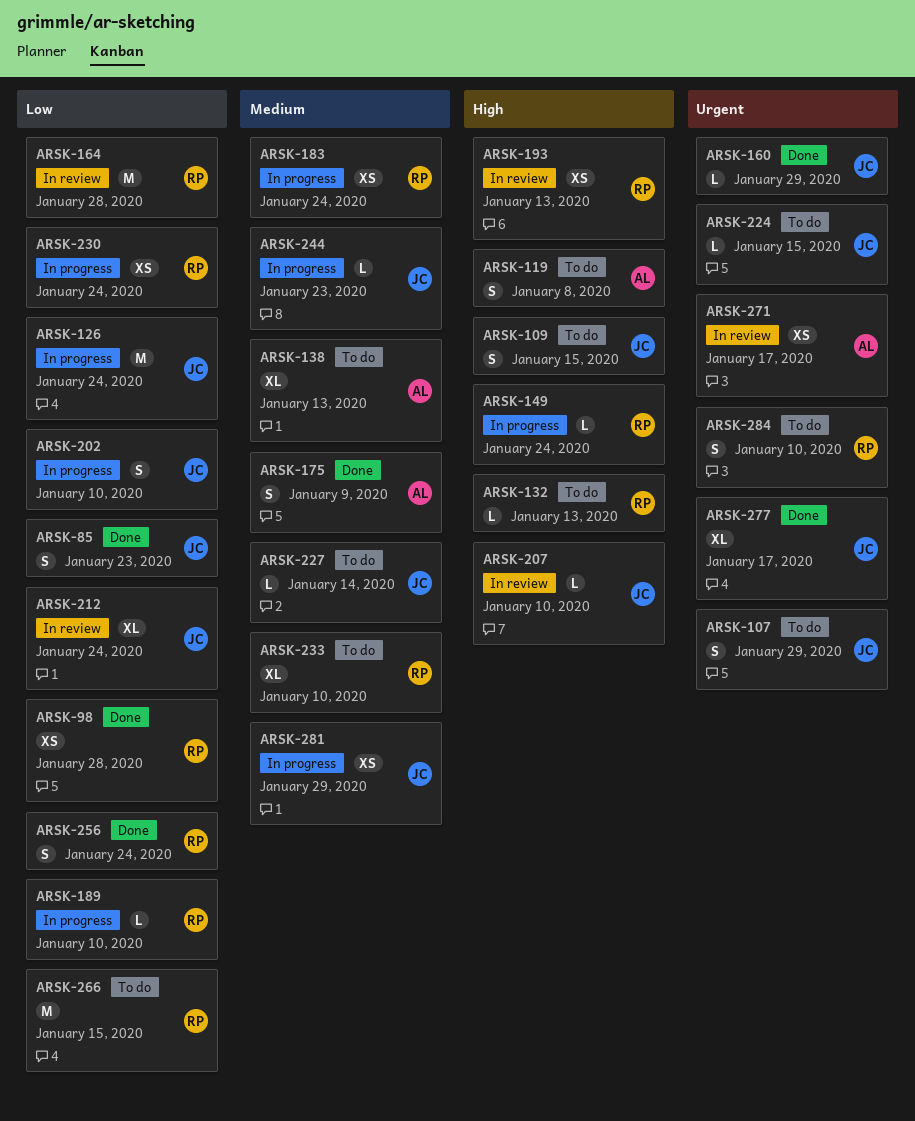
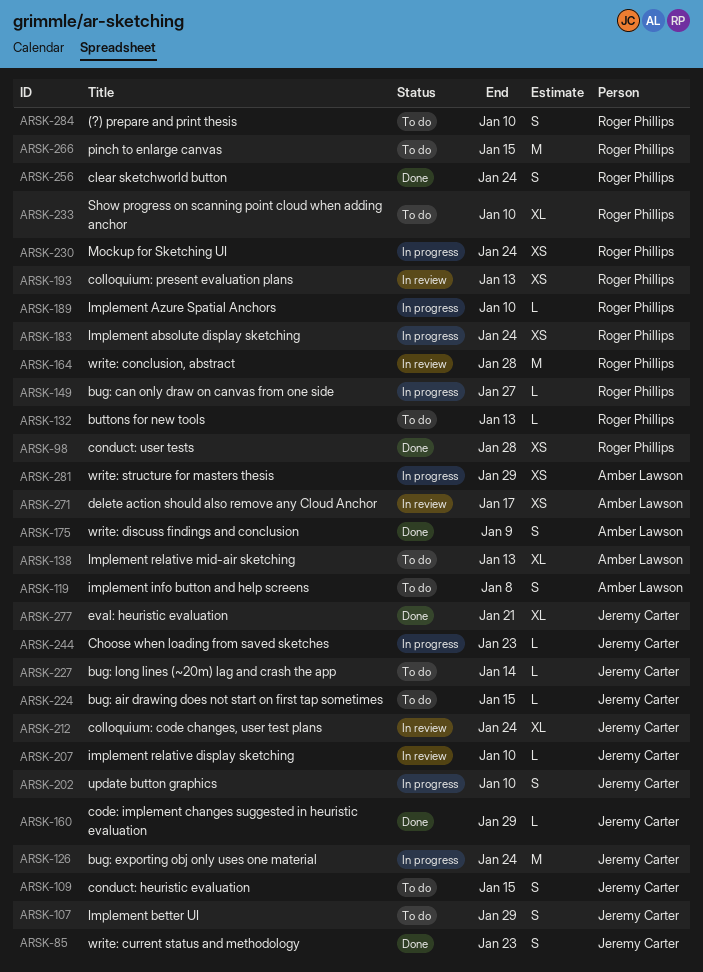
ARSK-149, due: Jan 24 -> Jan 27
ARSK-277, due: Jan 17 -> Jan 21
ARSK-281, owner: Jeremy Carter -> Amber Lawson

